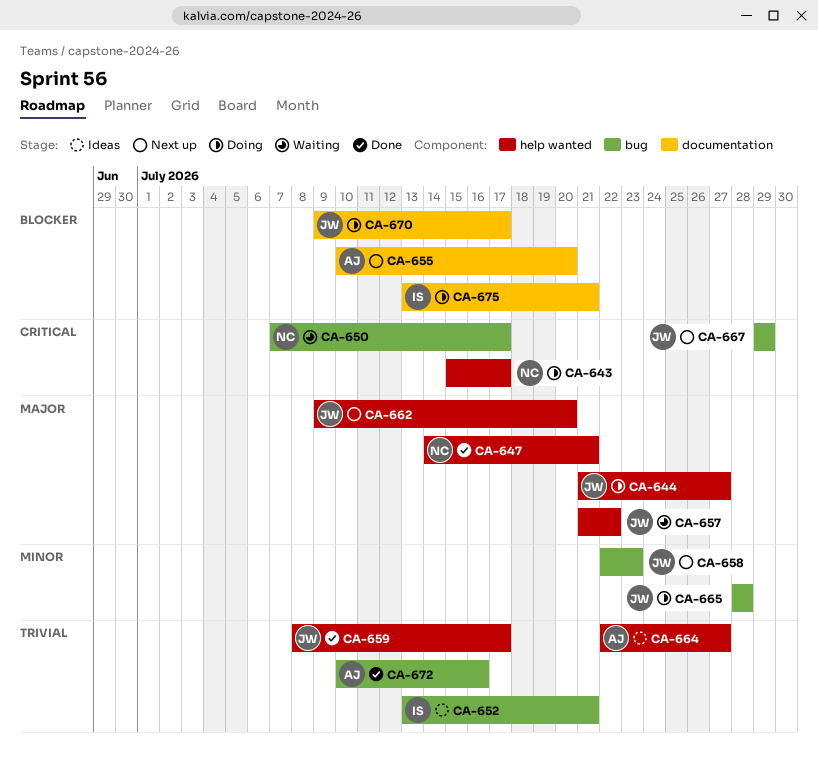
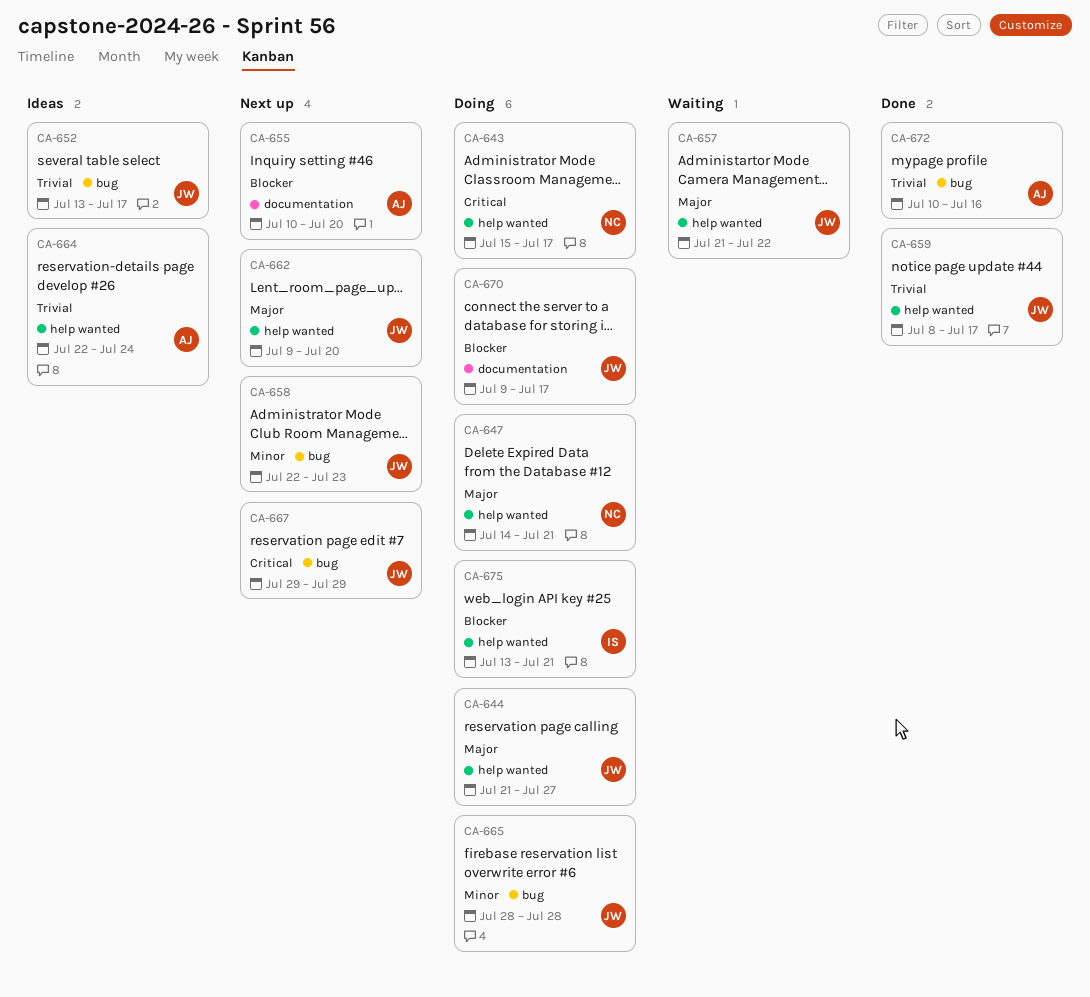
CA-647, status: Done -> Doing
CA-650: present -> none
CA-652, owner: IS -> JW
CA-652, due: Jul 21 -> Jul 17
CA-664, due: Jul 27 -> Jul 24
CA-675, label: documentation -> help wanted

